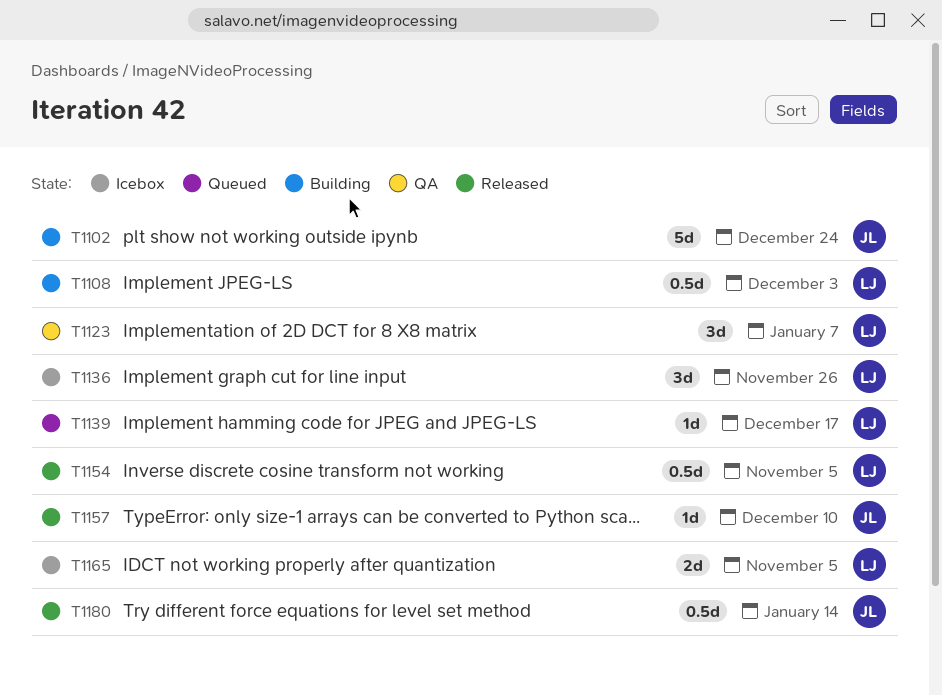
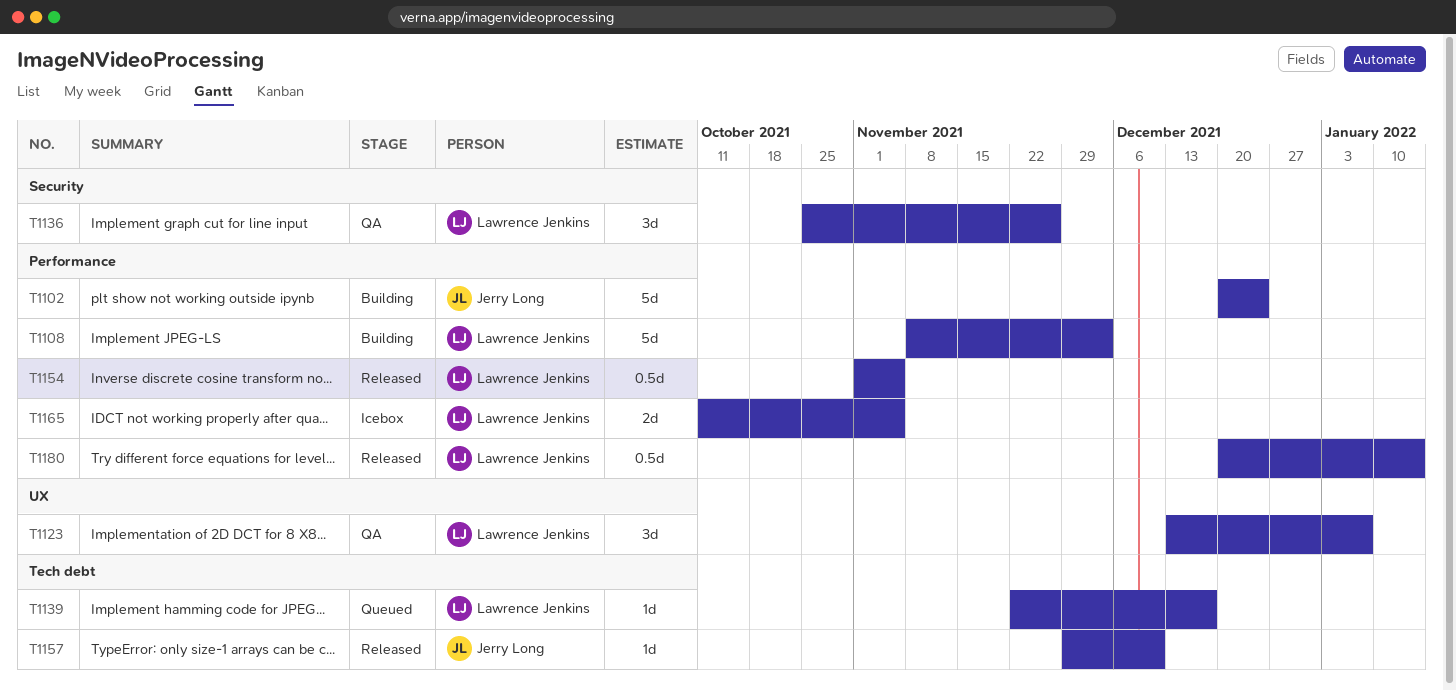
T1108, estimate: 0.5d -> 5d
T1136, status: Icebox -> QA
T1180, owner: Jerry Long -> Lawrence Jenkins

